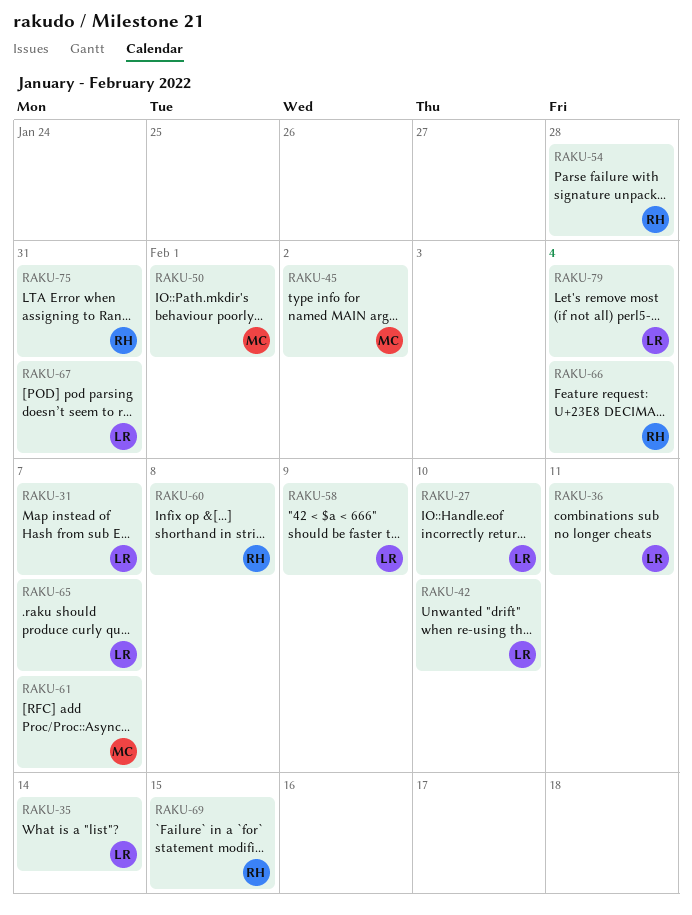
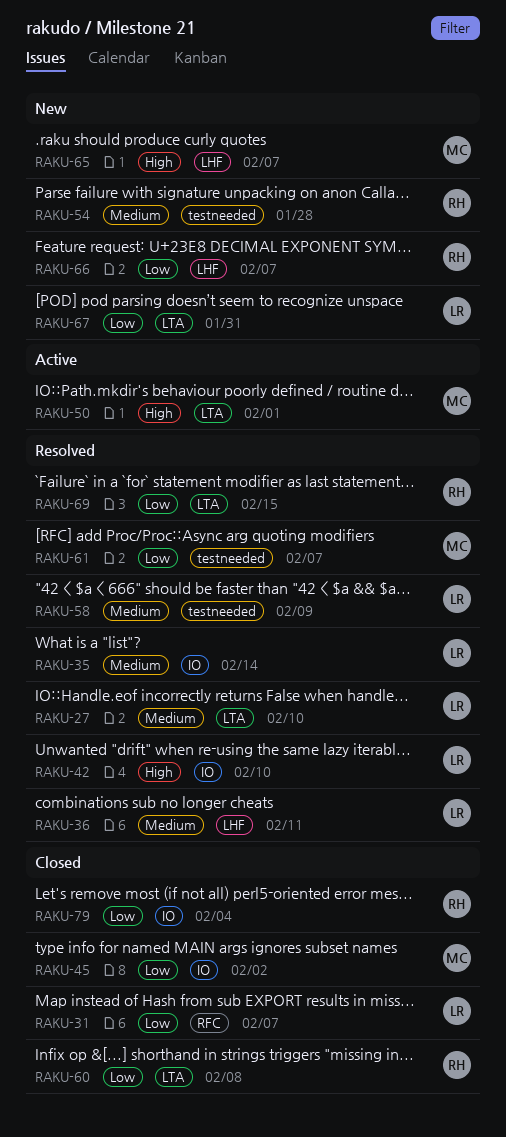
RAKU-65, owner: LR -> MC
RAKU-66, due: Feb 4 -> Feb 7
RAKU-75: present -> none
RAKU-79, owner: LR -> RH

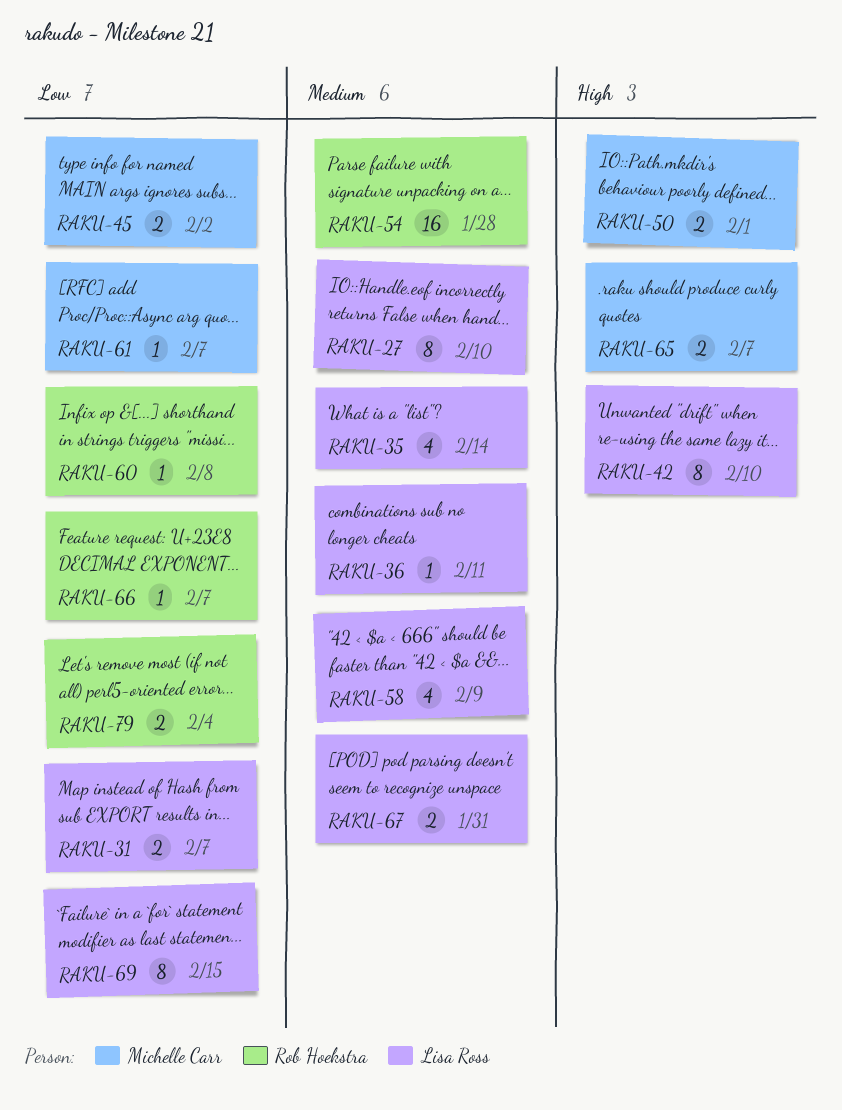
RAKU-67, priority: Low -> Medium
RAKU-69, owner: Rob Hoekstra -> Lisa Ross

